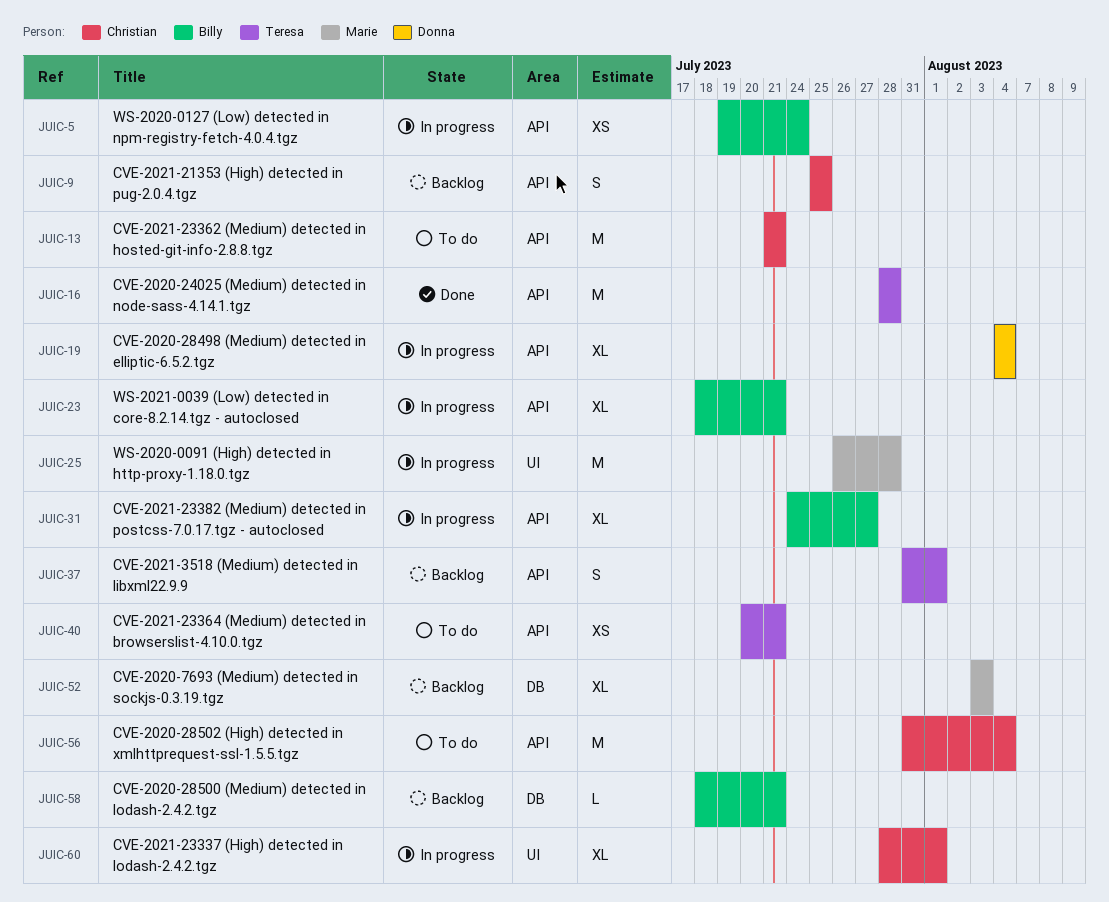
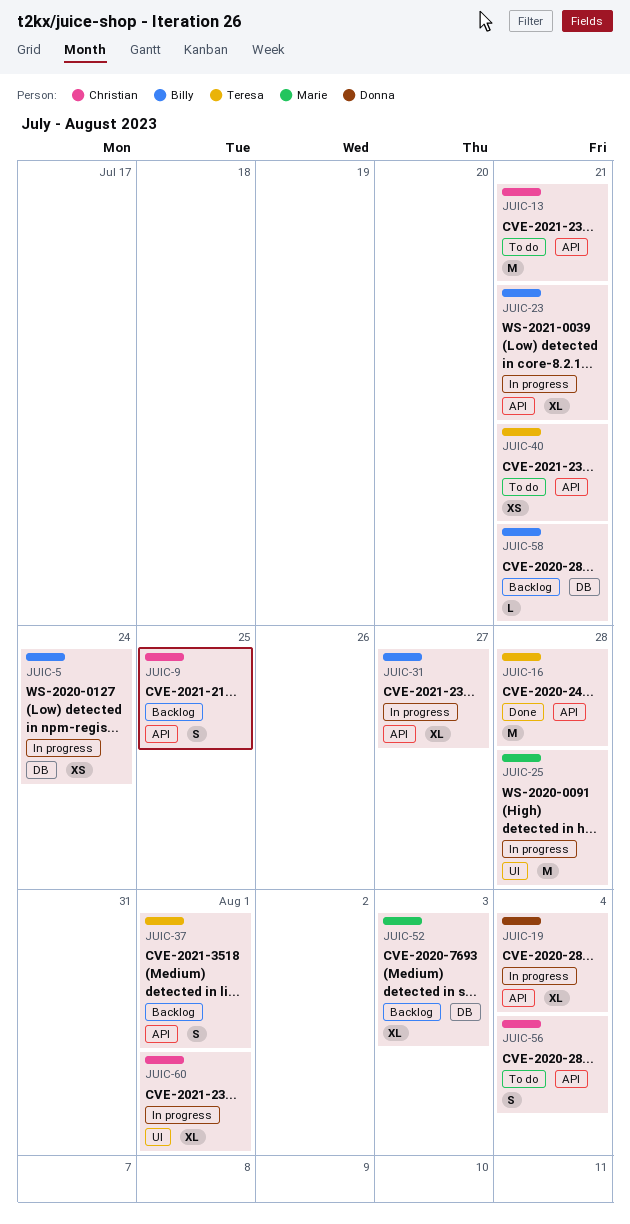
JUIC-5, label: API -> DB
JUIC-56, estimate: M -> S

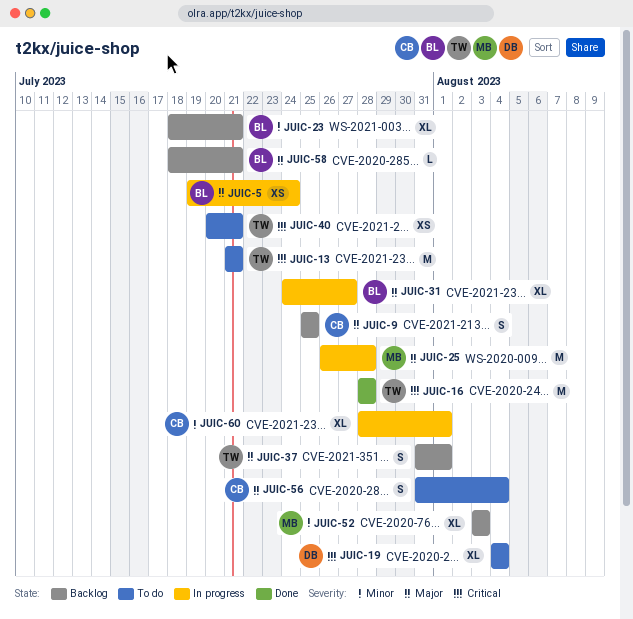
JUIC-13, owner: Christian -> Teresa
JUIC-19, status: In progress -> To do
JUIC-23, status: In progress -> Backlog

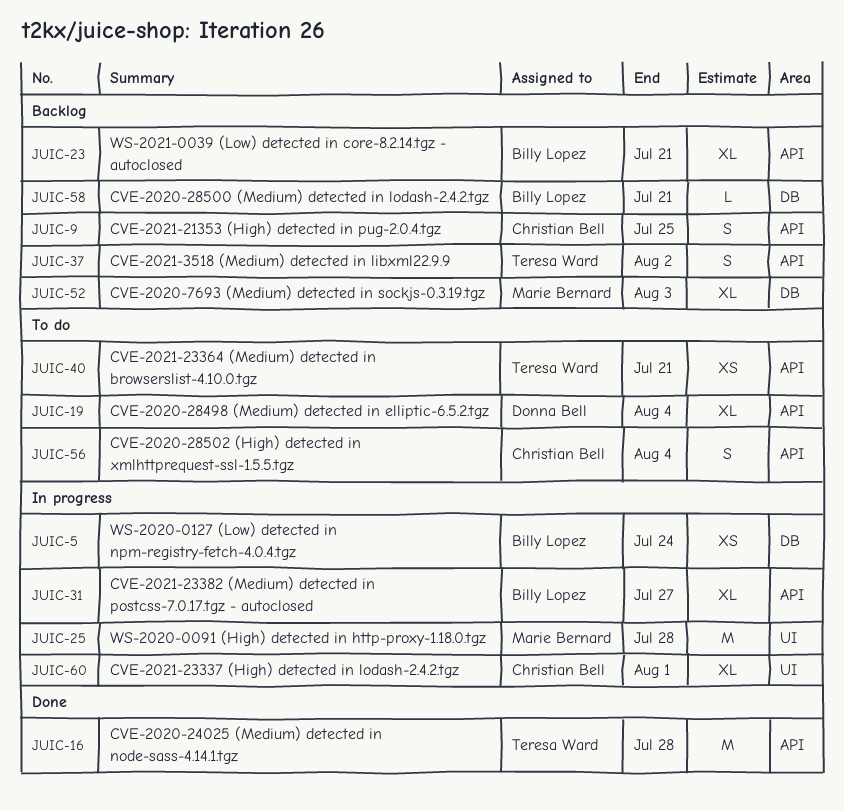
JUIC-13: present -> none
JUIC-37, due: Aug 1 -> Aug 2

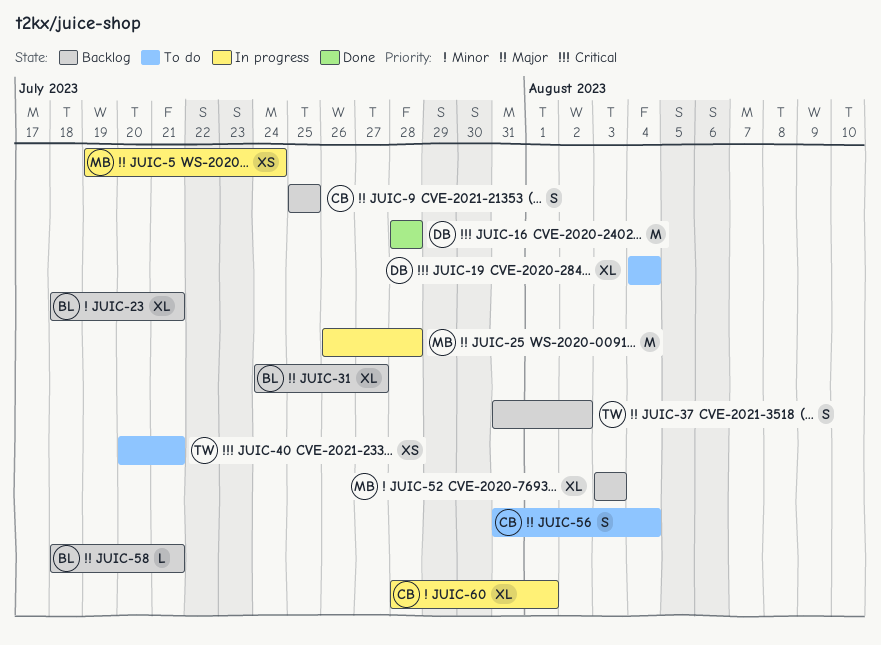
JUIC-5, owner: Billy Lopez -> Marie Bernard
JUIC-16, owner: Teresa Ward -> Donna Bell
JUIC-31, status: In progress -> Backlog

